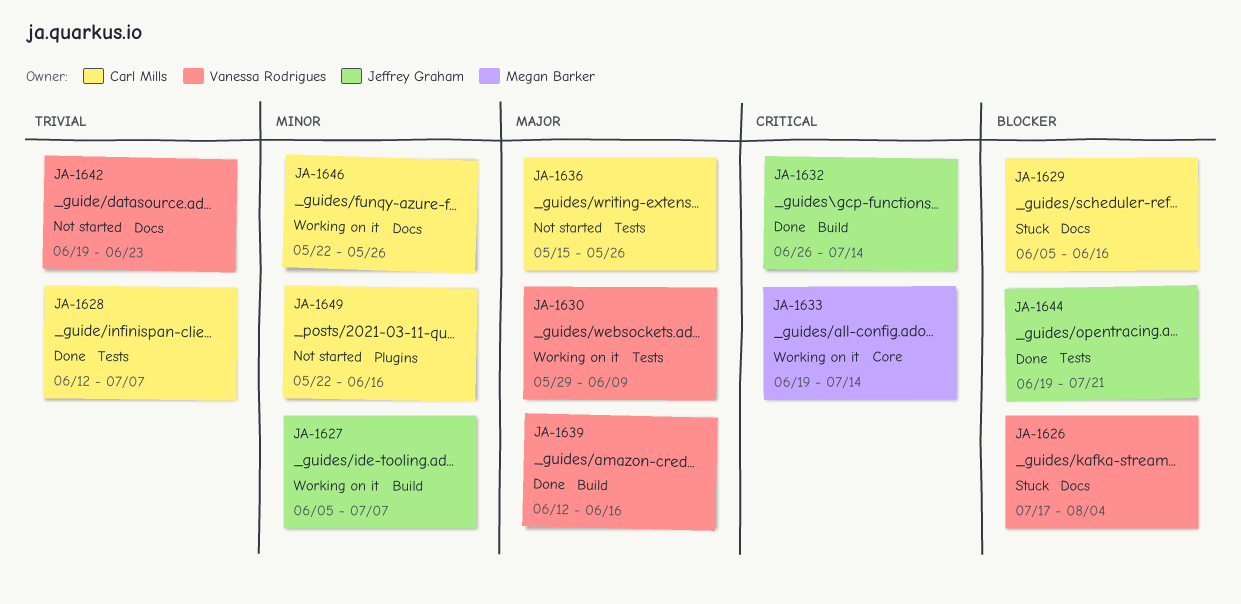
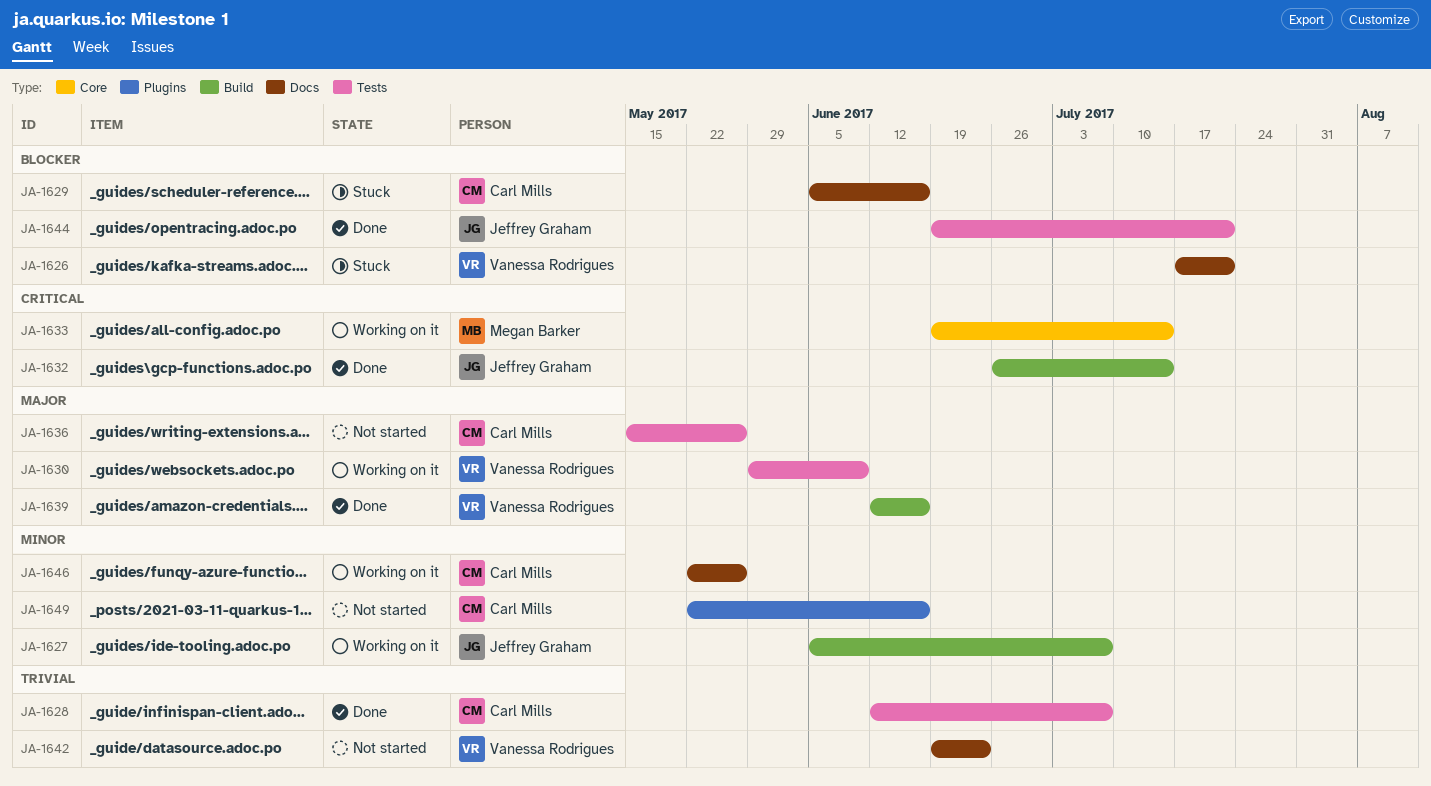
JA-1626, due: Aug 4 -> Jul 21

